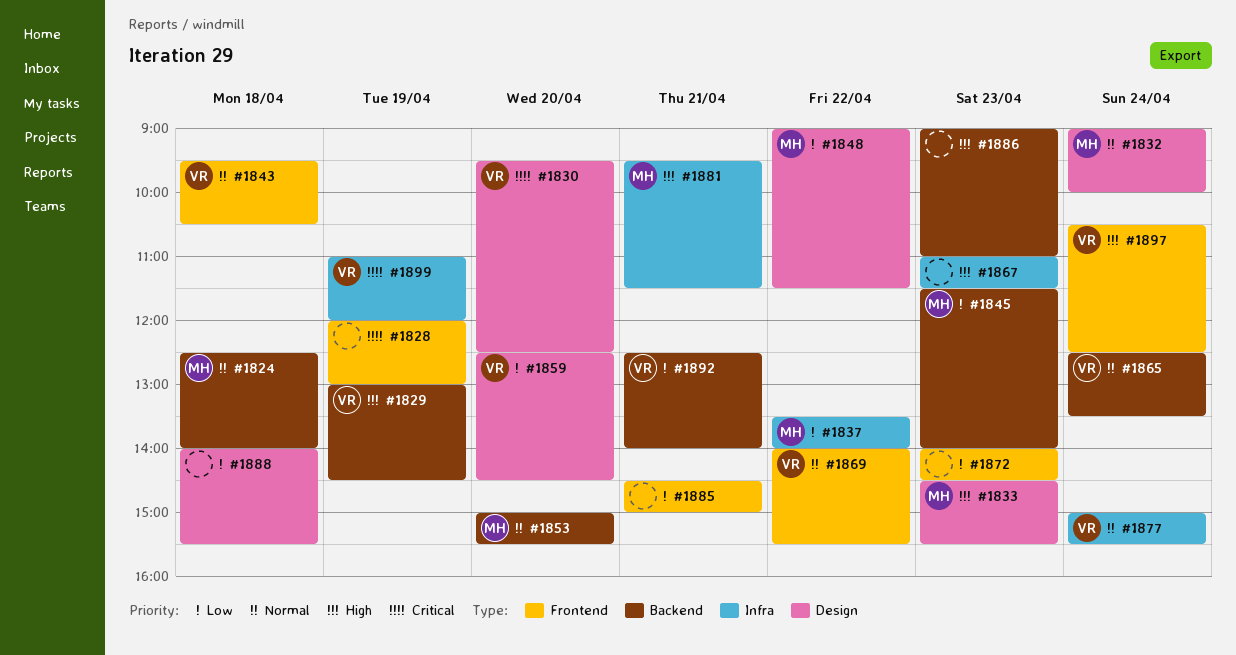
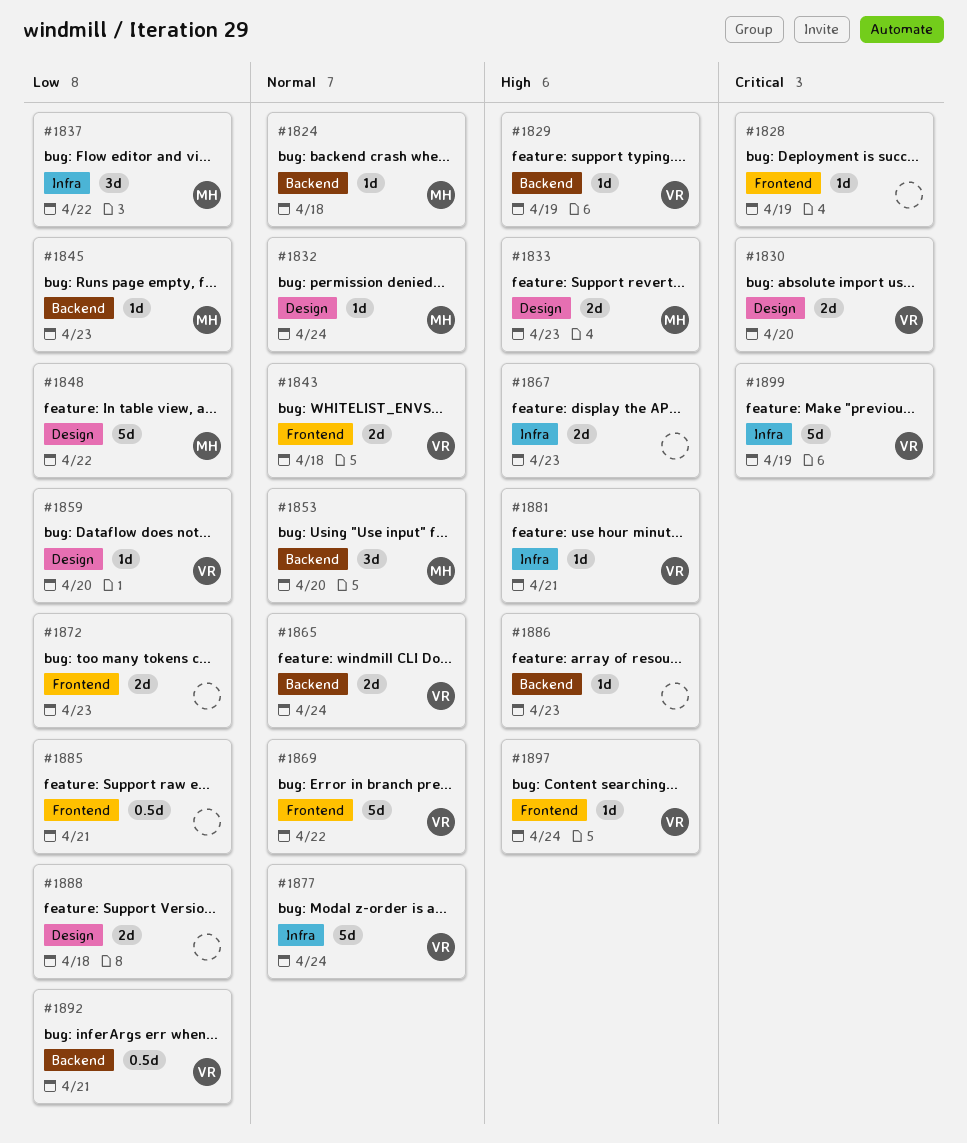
#1881, owner: MH -> VR

